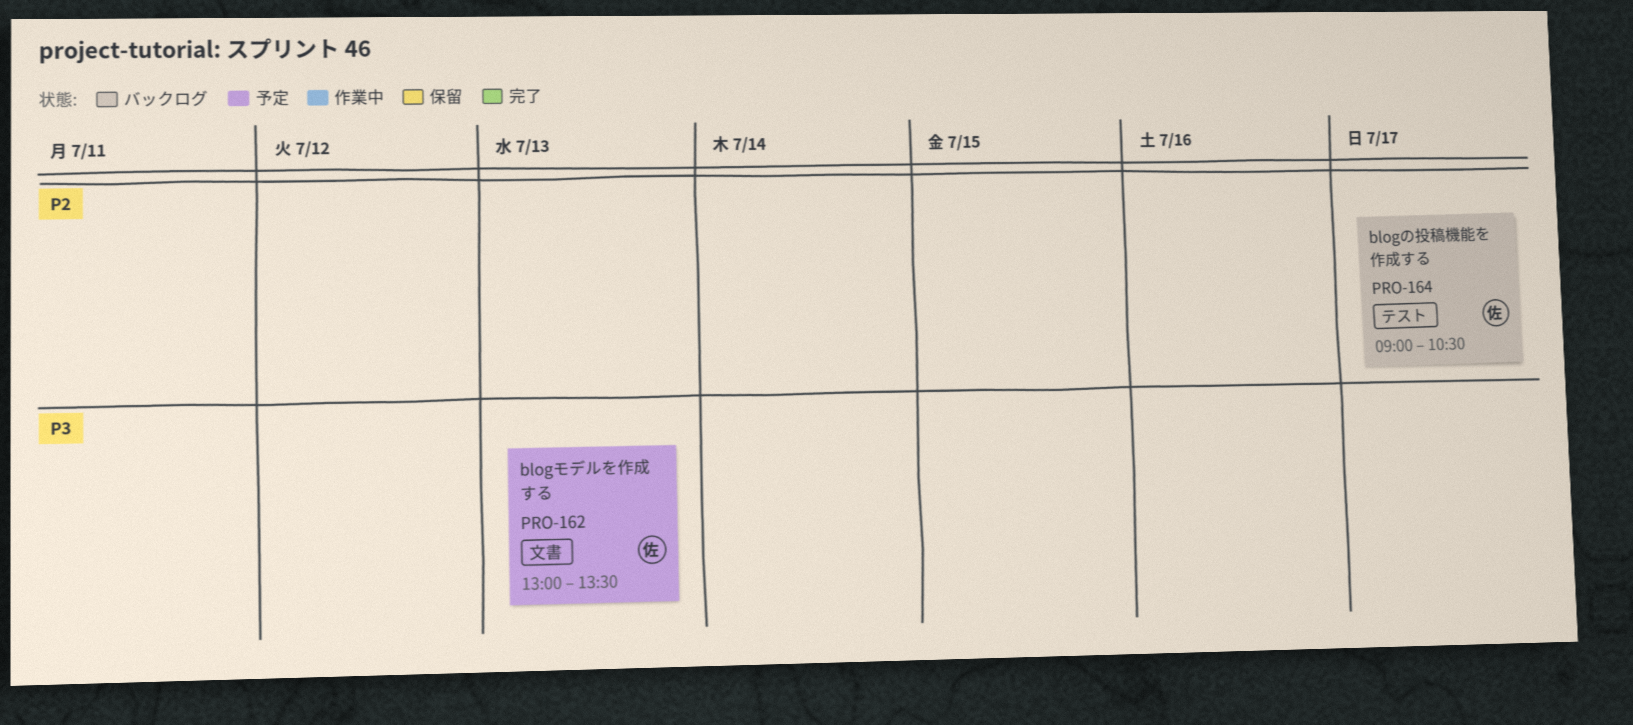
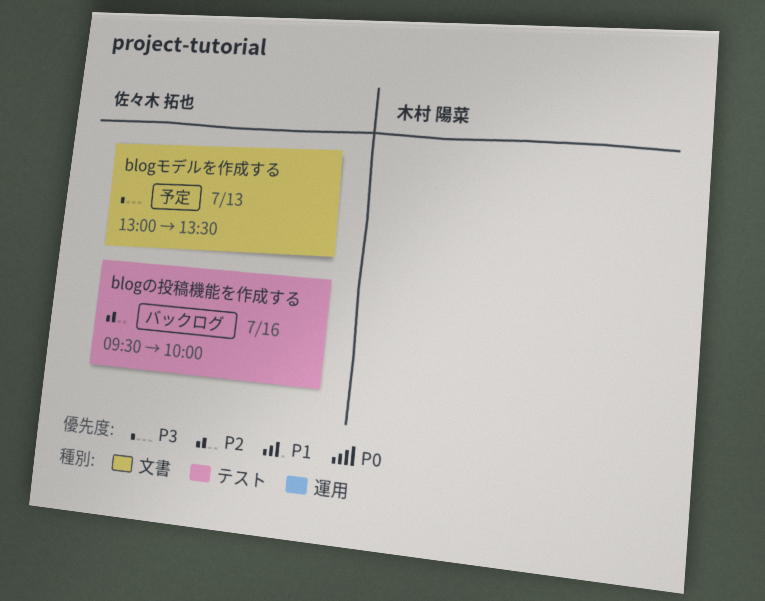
blogの投稿機能を作成する, day: Jul 17 -> Jul 16
blogの投稿機能を作成する, begins: 09:00 -> 09:30
blogの投稿機能を作成する, ends: 10:30 -> 10:00

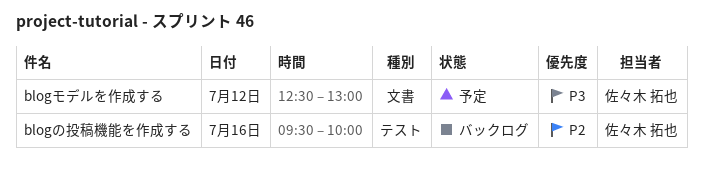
blogモデルを作成する, day: Jul 13 -> Jul 12
blogモデルを作成する, begins: 13:00 -> 12:30
blogモデルを作成する, ends: 13:30 -> 13:00

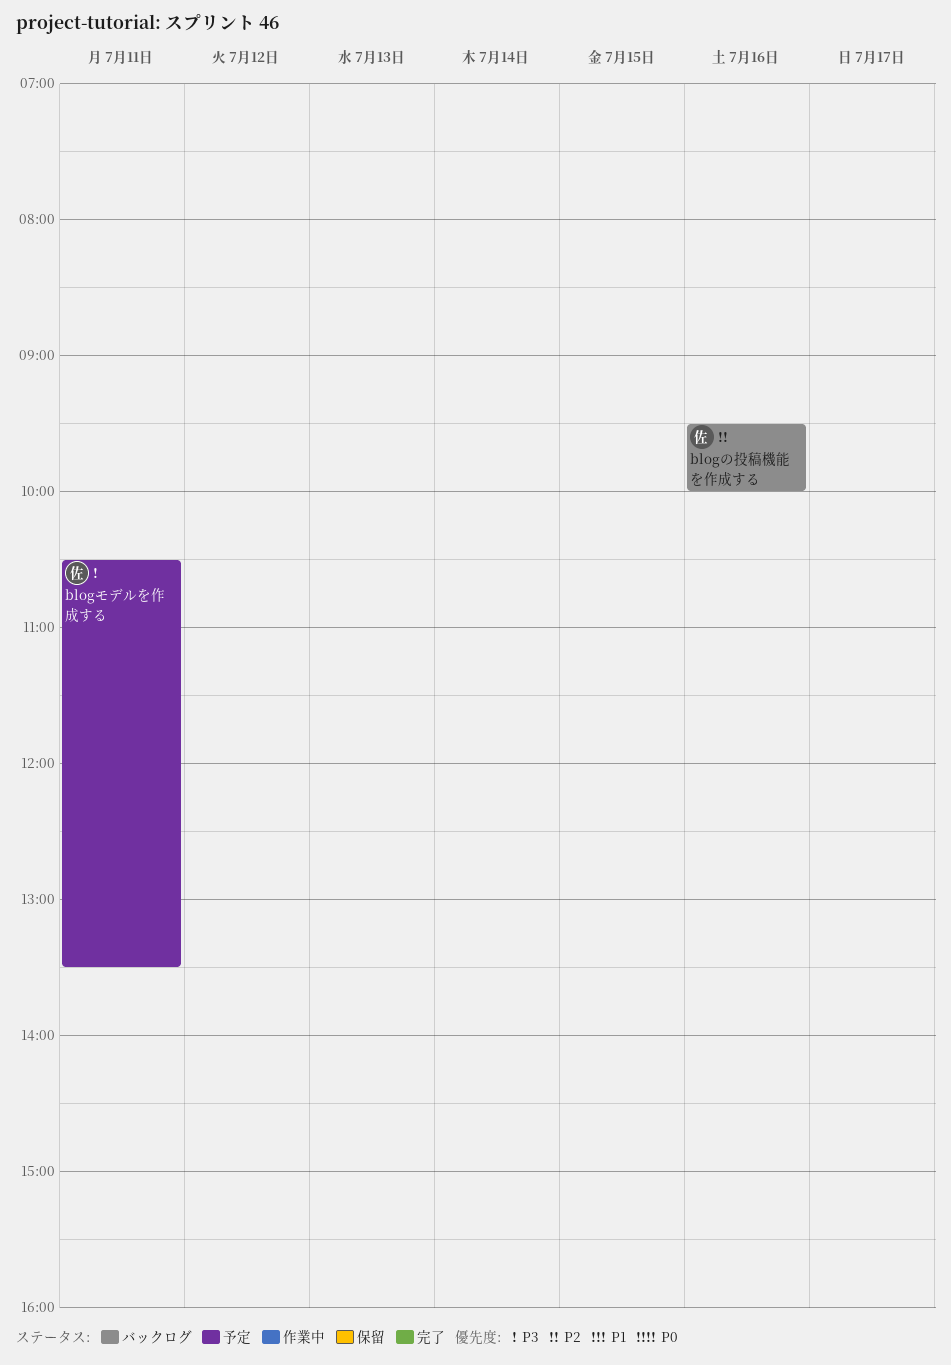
blogモデルを作成する, day: Jul 12 -> Jul 11
blogモデルを作成する, begins: 12:30 -> 10:30
blogモデルを作成する, ends: 13:00 -> 13:30

